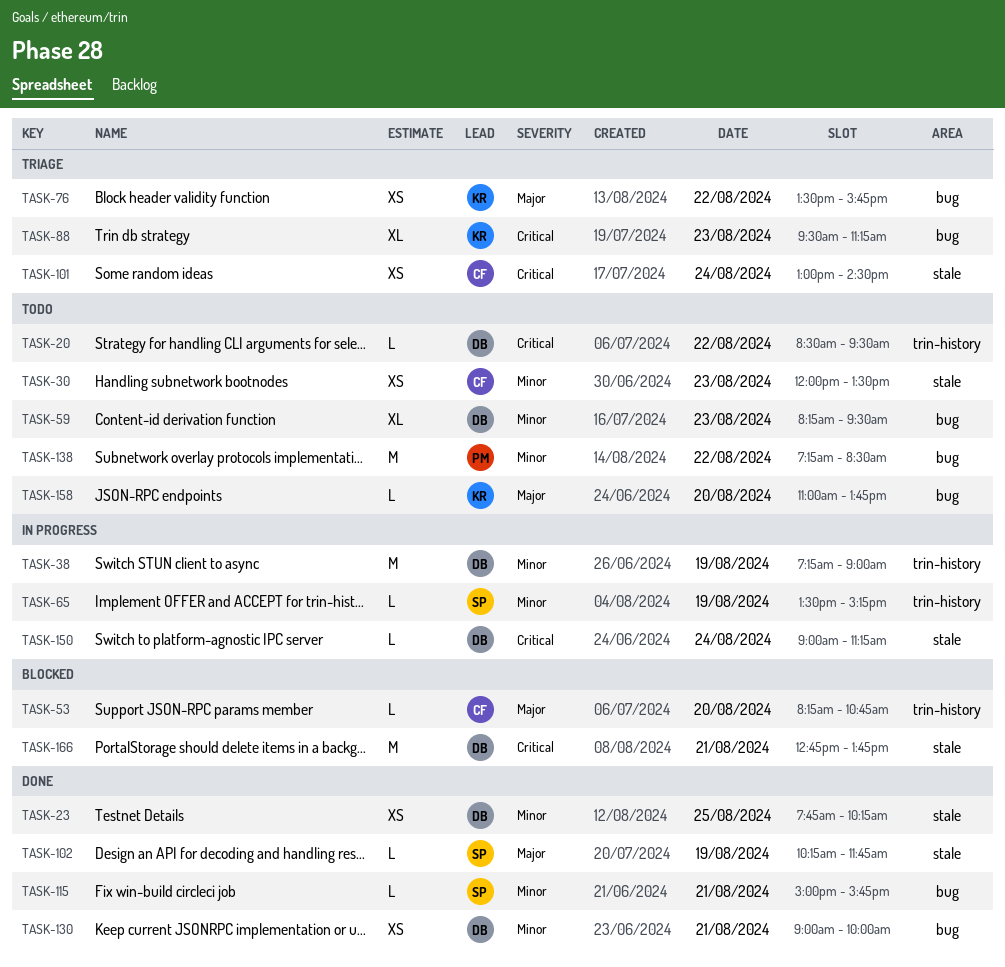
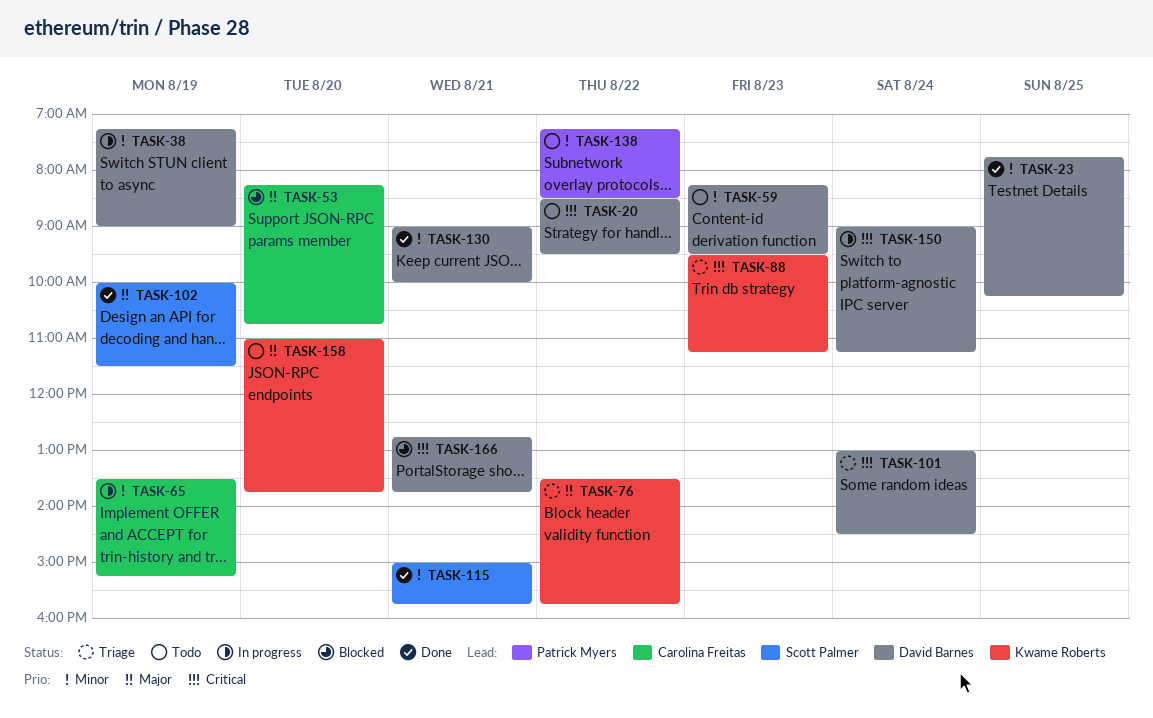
TASK-30: present -> none
TASK-65, owner: Scott Palmer -> Carolina Freitas
TASK-101, owner: Carolina Freitas -> David Barnes
TASK-102, begins: 10:15 -> 10:00
TASK-102, ends: 11:45 -> 11:30

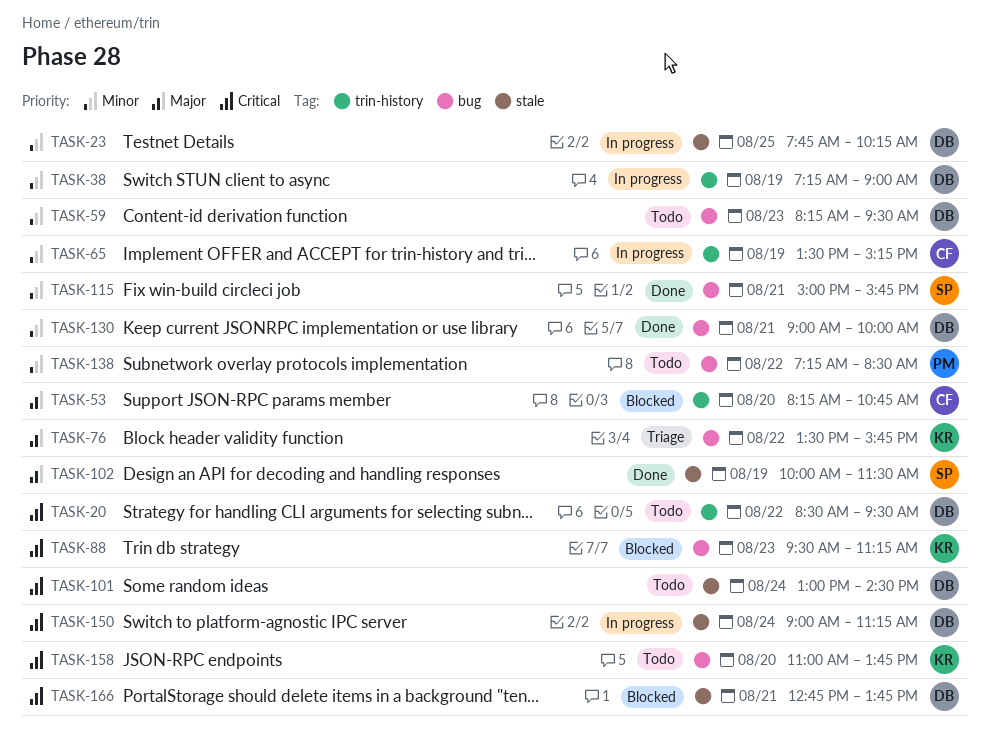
TASK-23, status: Done -> In progress
TASK-88, status: Triage -> Blocked
TASK-101, status: Triage -> Todo
TASK-158, priority: Major -> Critical

